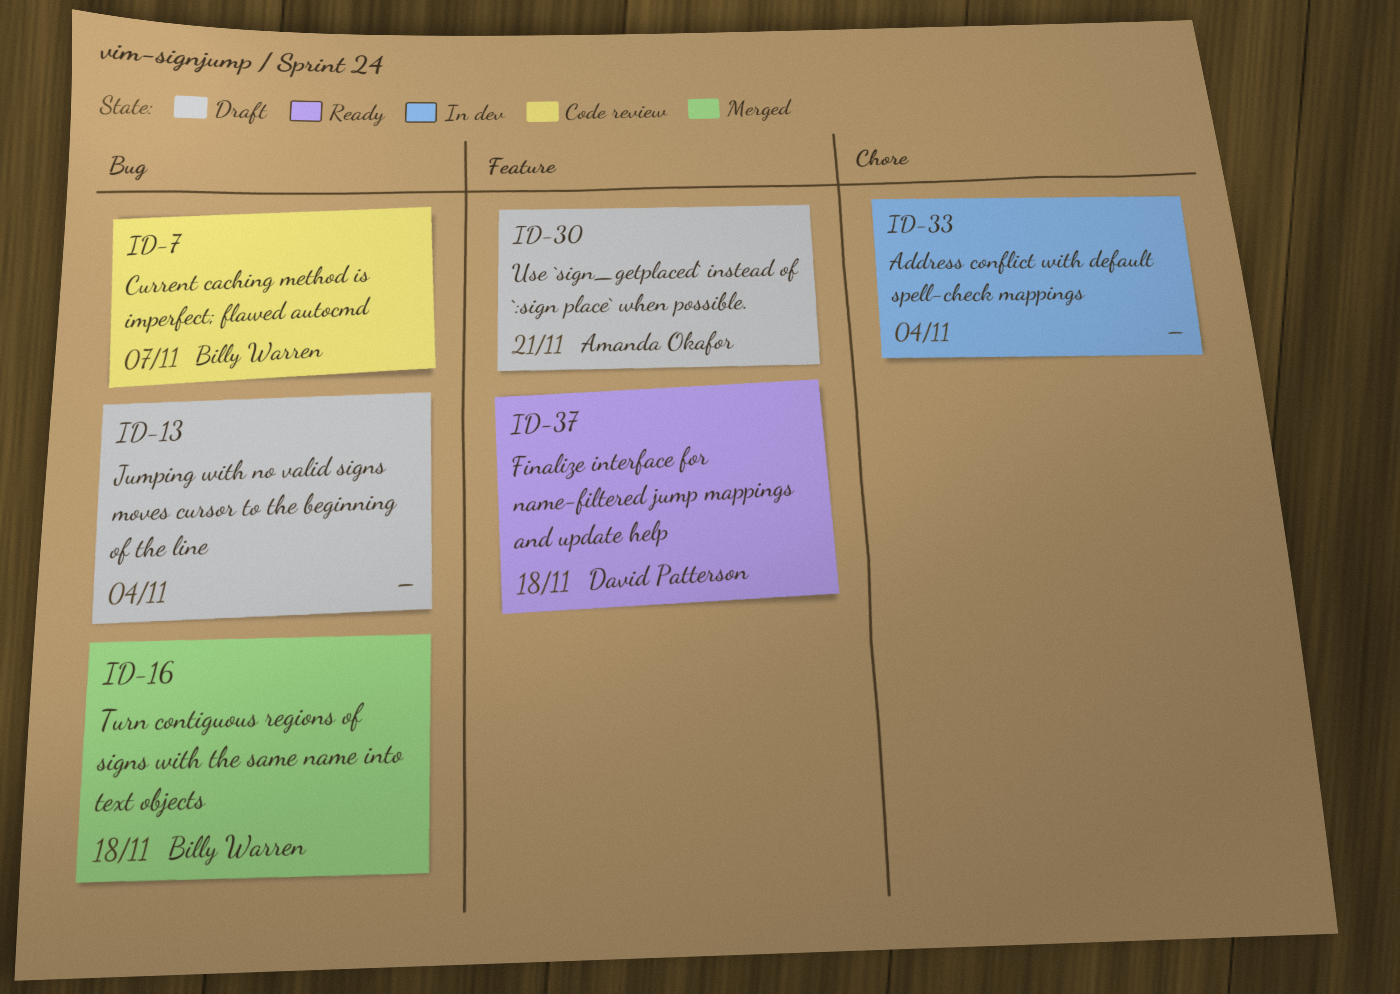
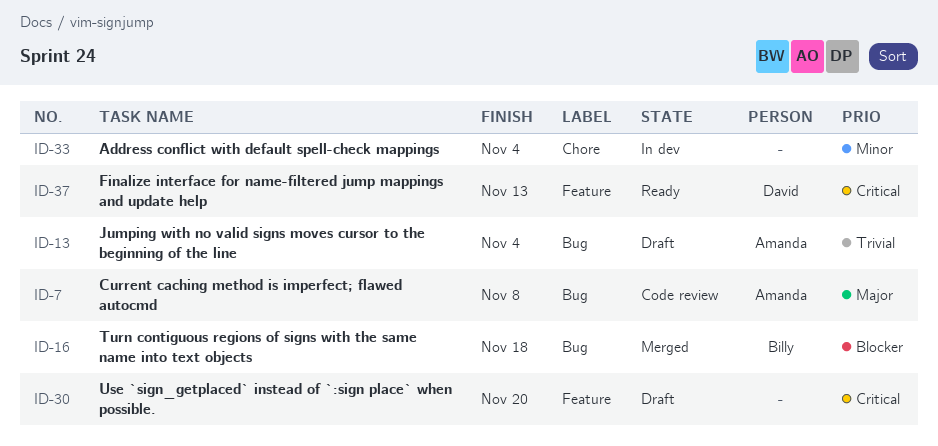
ID-7, owner: Billy Warren -> Amanda Okafor
ID-7, due: Nov 7 -> Nov 8
ID-13, owner: none -> Amanda Okafor
ID-30, owner: Amanda Okafor -> none
ID-30, due: Nov 21 -> Nov 20
ID-37, due: Nov 18 -> Nov 13

